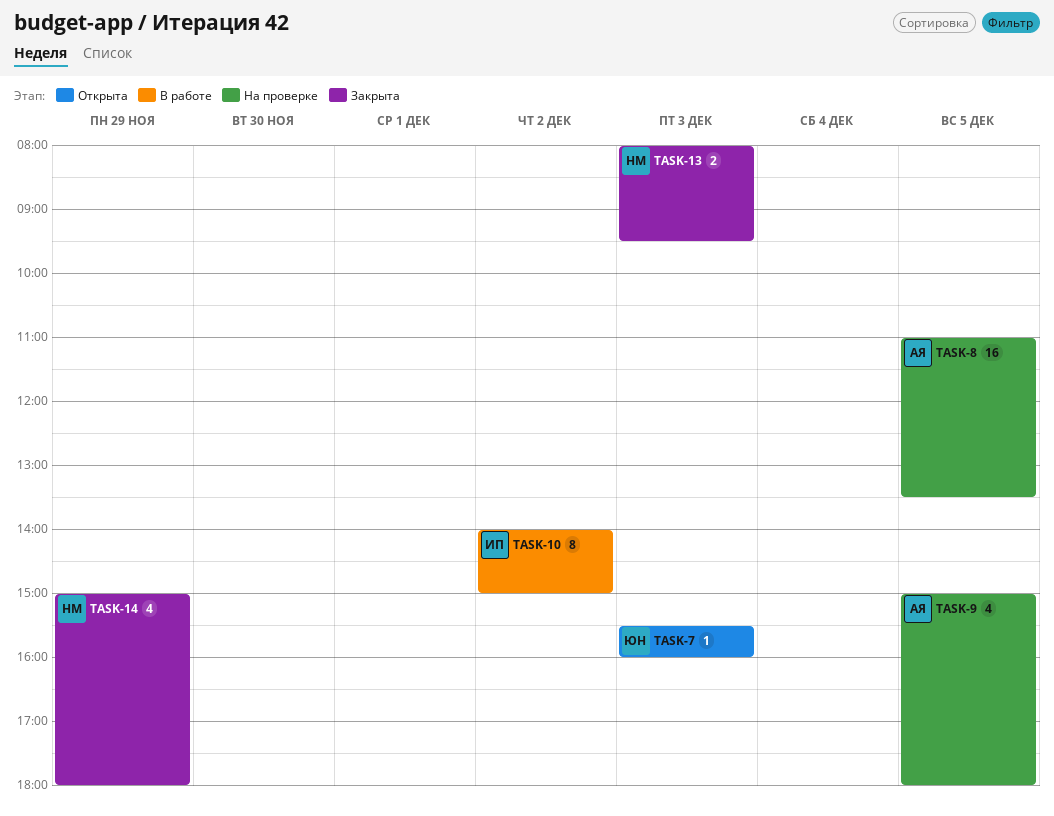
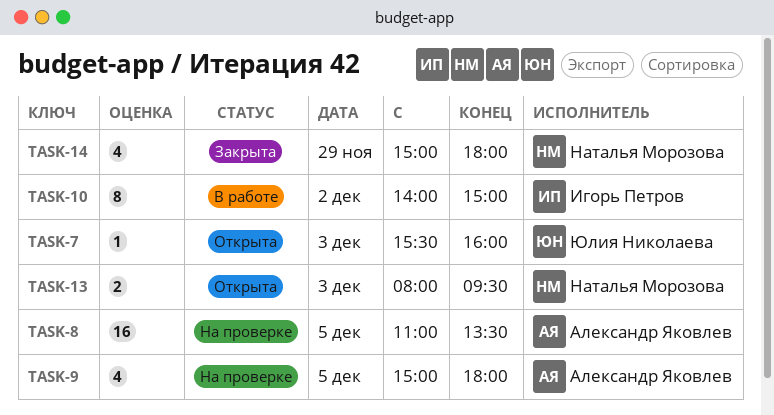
TASK-13, status: Закрыта -> Открыта

